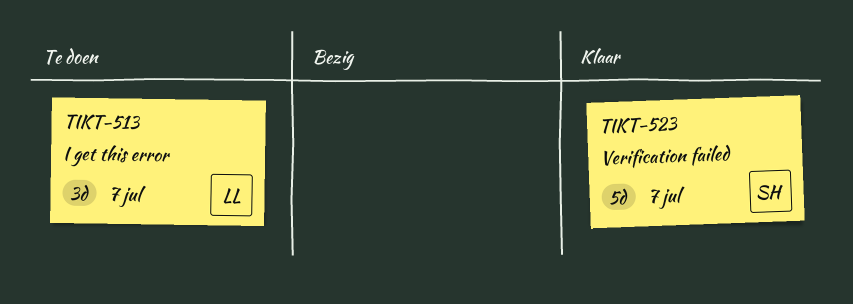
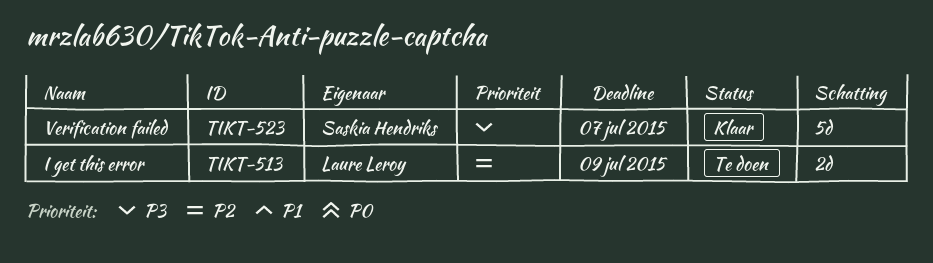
TIKT-513, estimate: 3d -> 2d
TIKT-513, due: Jul 7 -> Jul 9

